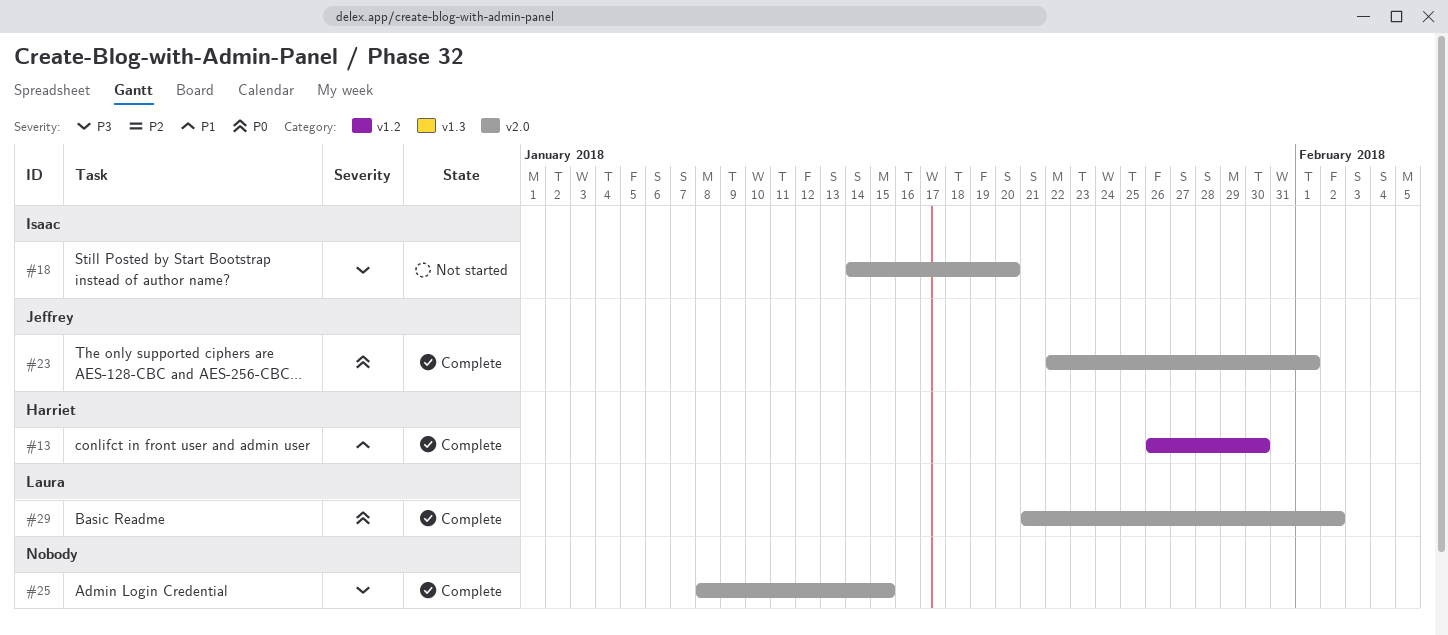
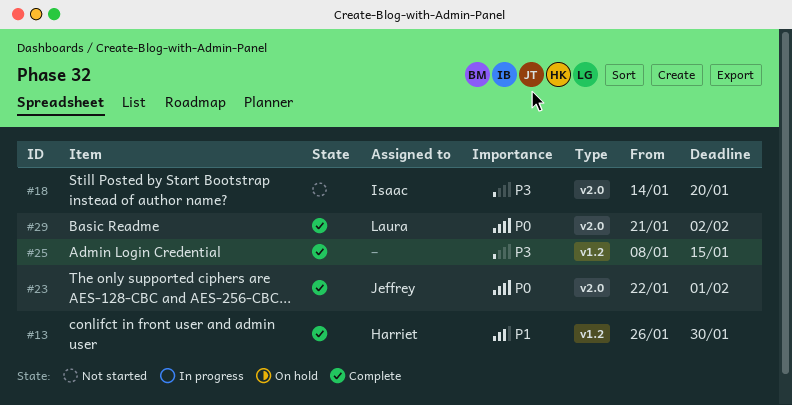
#25, label: v2.0 -> v1.2

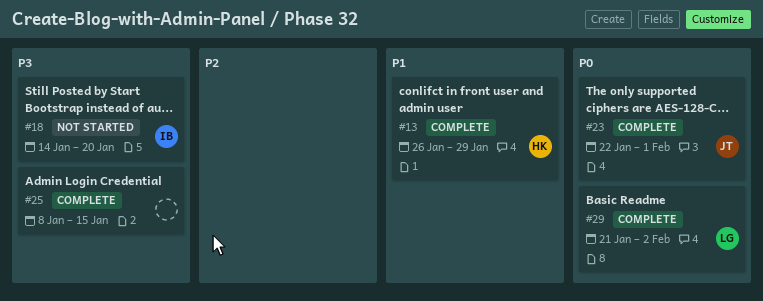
#13, due: Jan 30 -> Jan 29

